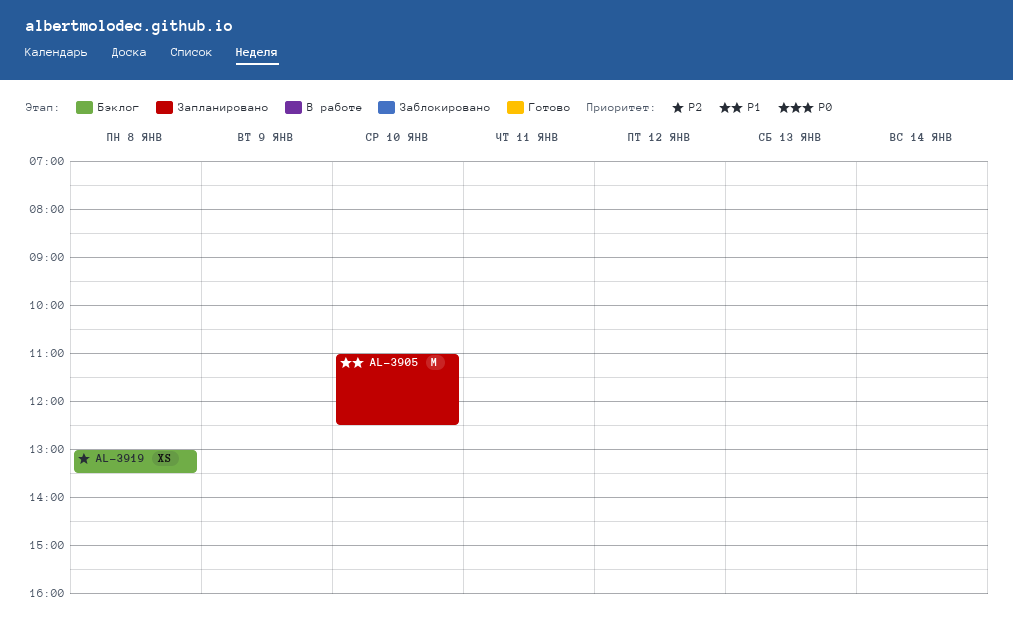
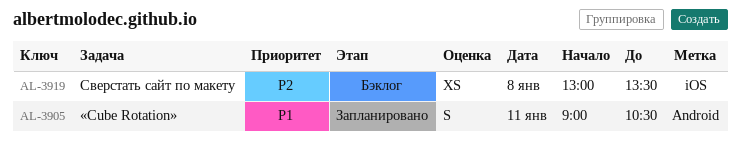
AL-3905, estimate: M -> S
AL-3905, day: Jan 10 -> Jan 11
AL-3905, begins: 11:00 -> 09:00
AL-3905, ends: 12:30 -> 10:30

